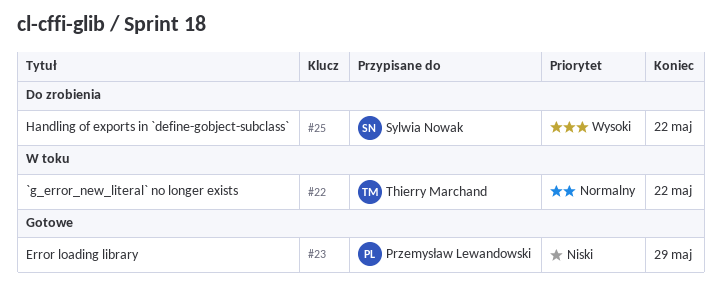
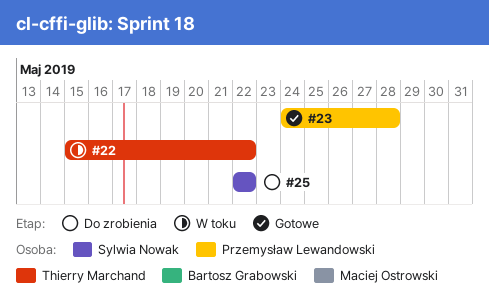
#23, due: May 29 -> May 28

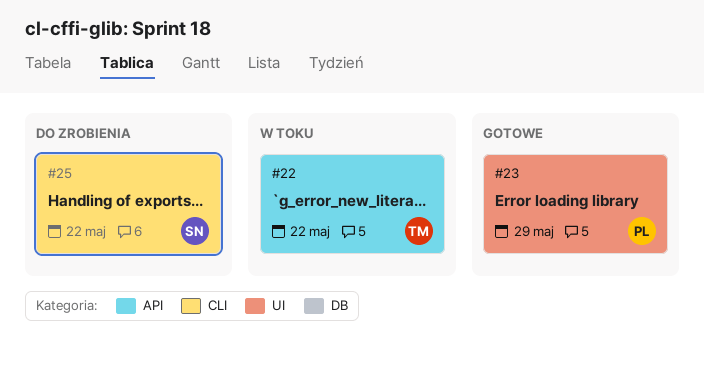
#23, due: May 28 -> May 29

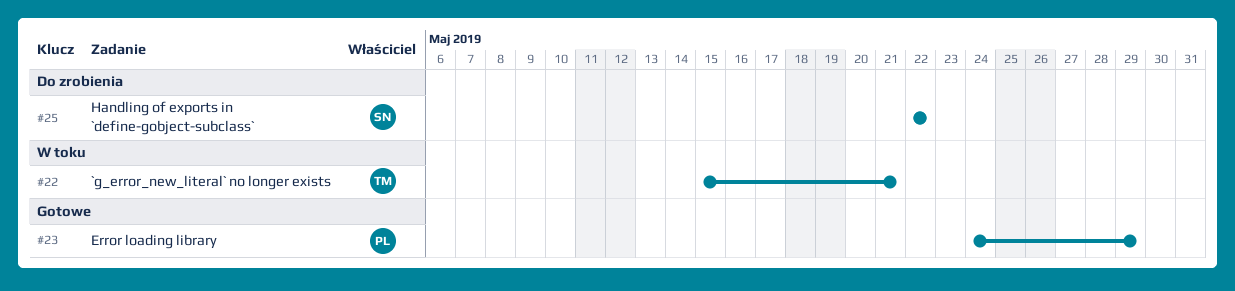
#22, due: May 22 -> May 21

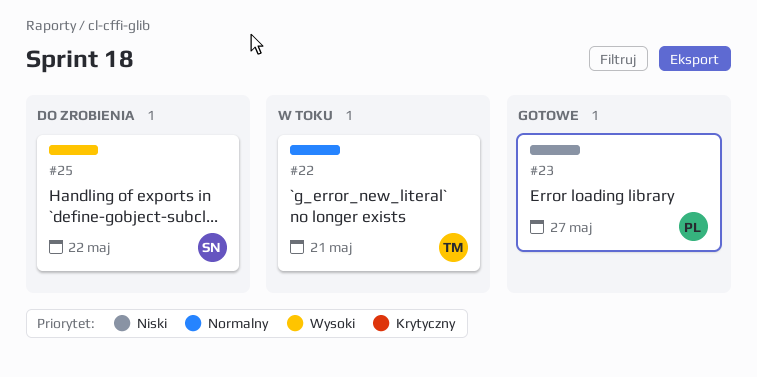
#23, due: May 29 -> May 27

